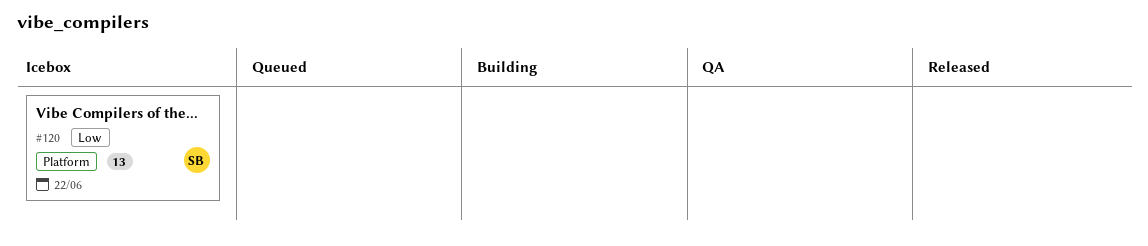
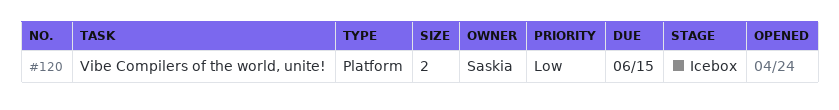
#120, estimate: 13 -> 2
#120, due: Jun 22 -> Jun 15

